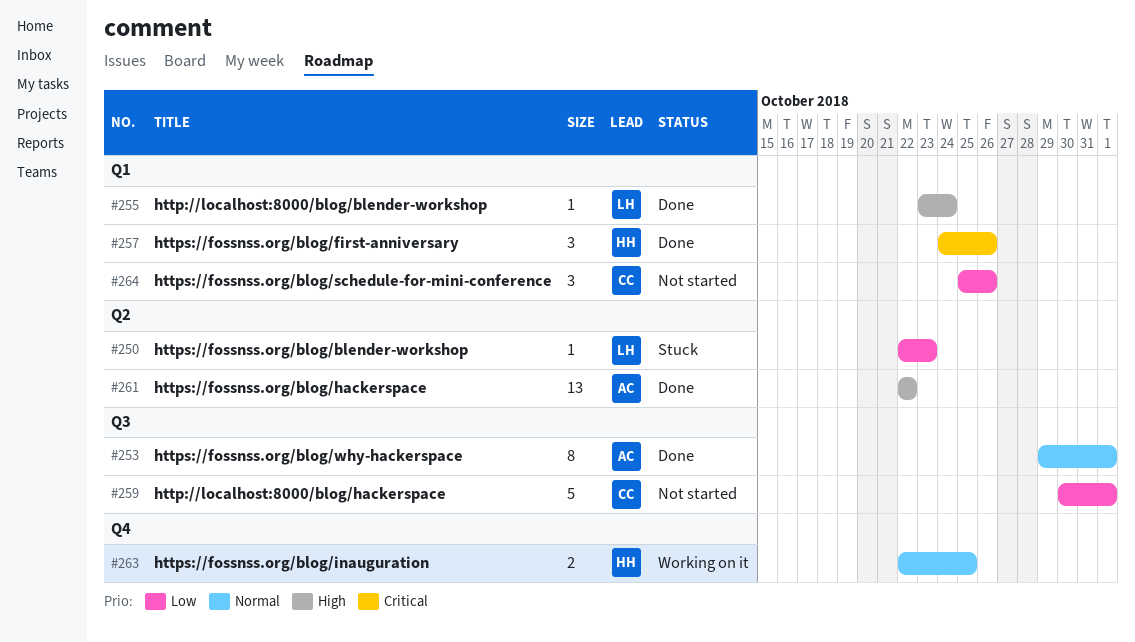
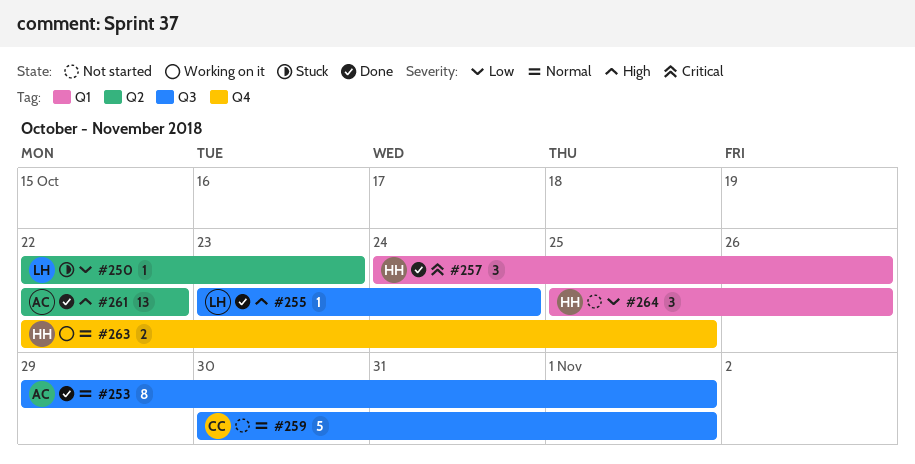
#255, label: Q1 -> Q3
#259, priority: Low -> Normal
#264, owner: CC -> HH

